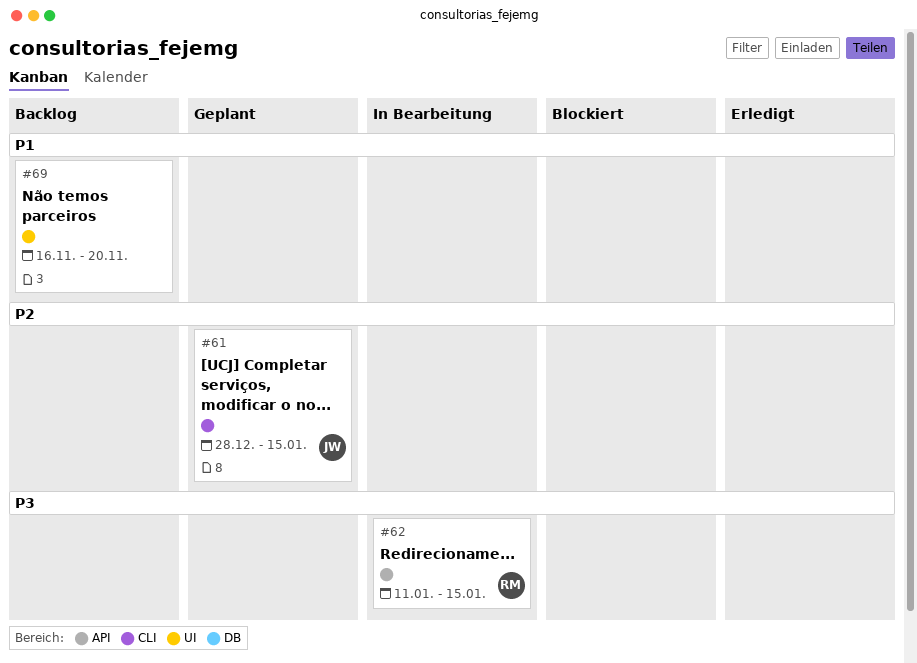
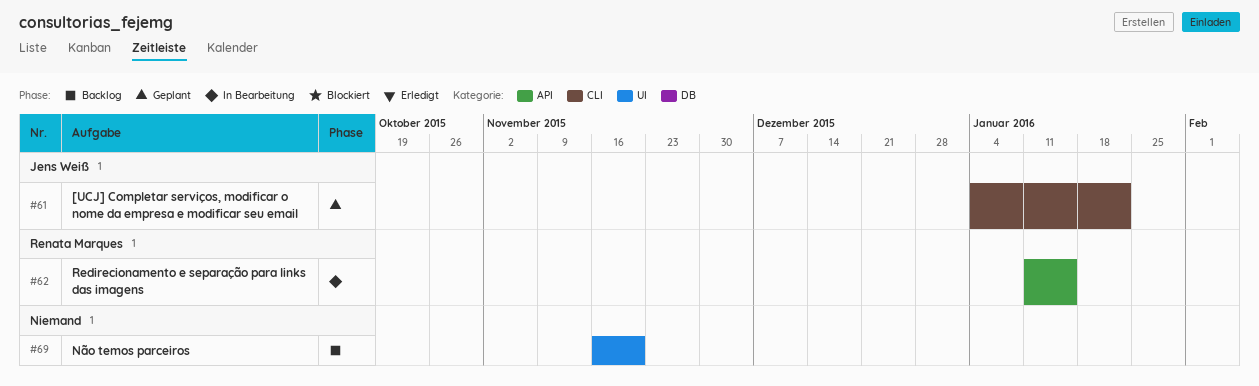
#61, start: Dec 28 -> Jan 4
#61, due: Jan 15 -> Jan 22

